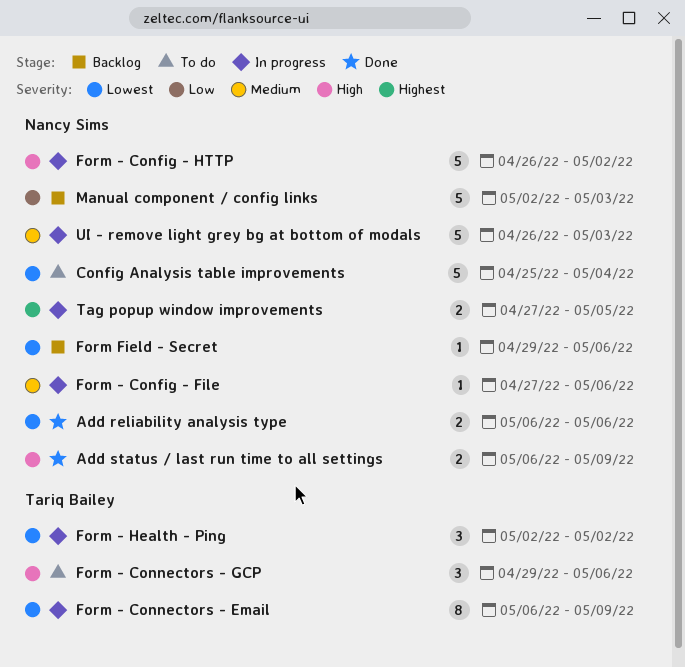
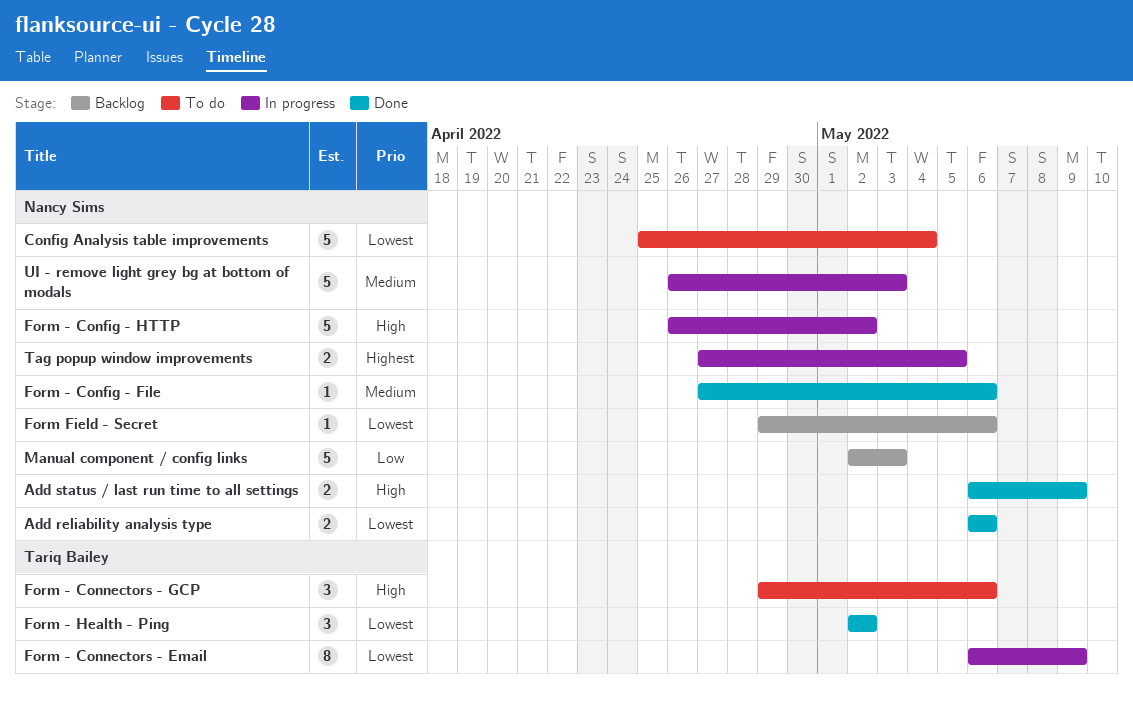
Form - Config - File, status: In progress -> Done
Form - Health - Ping, status: In progress -> Done

